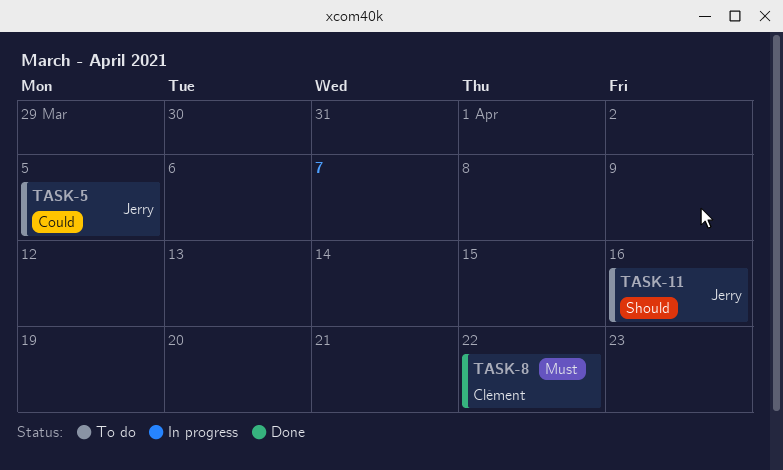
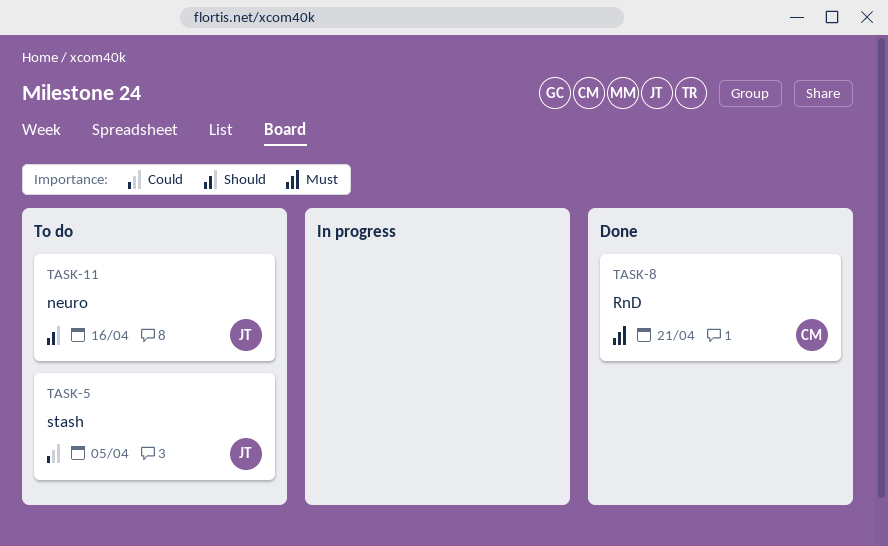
TASK-8, due: Apr 22 -> Apr 21

